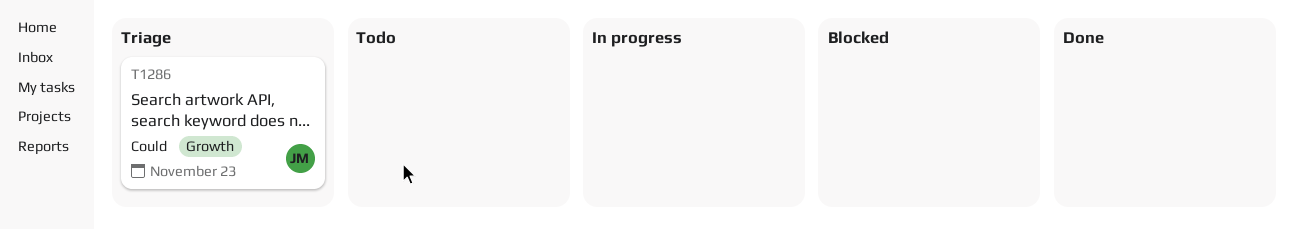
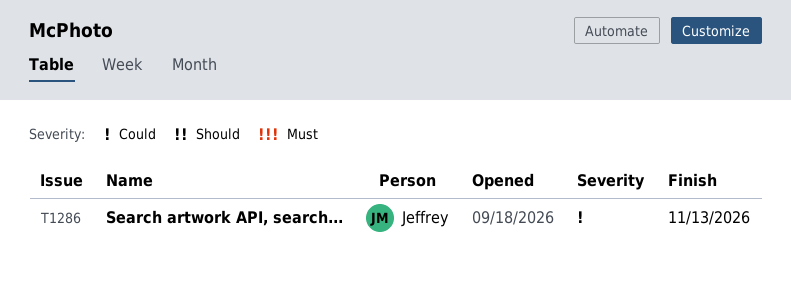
T1286, due: Nov 23 -> Nov 13

